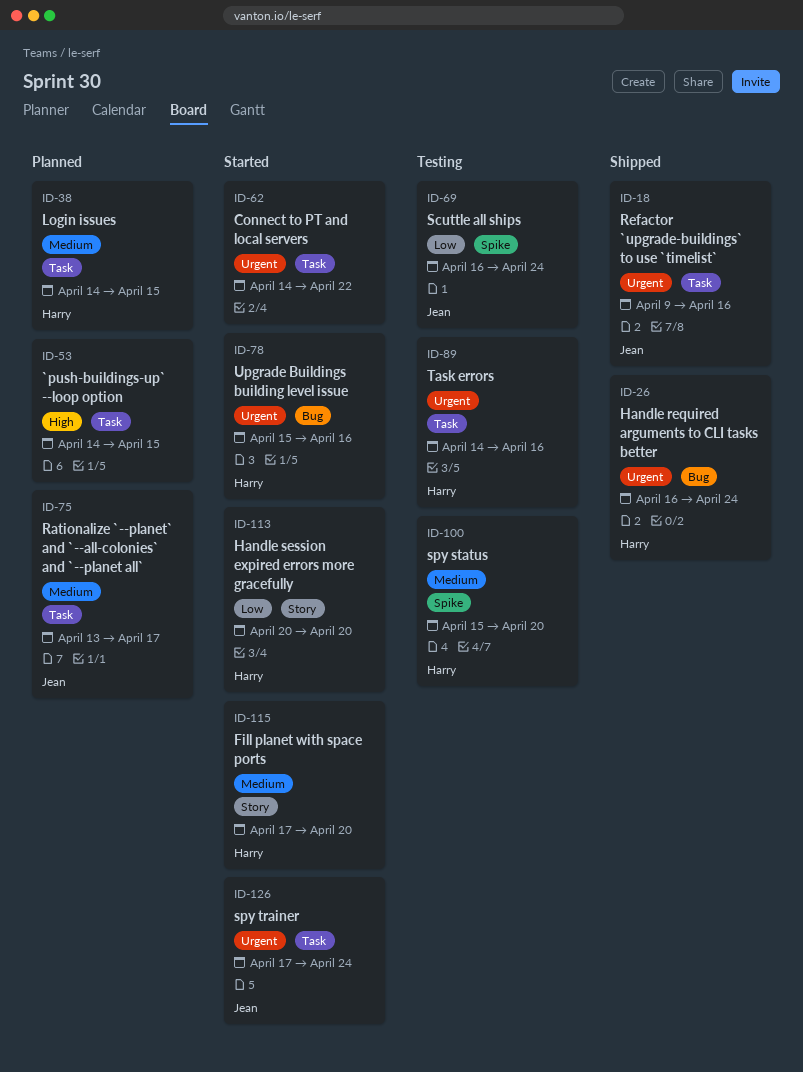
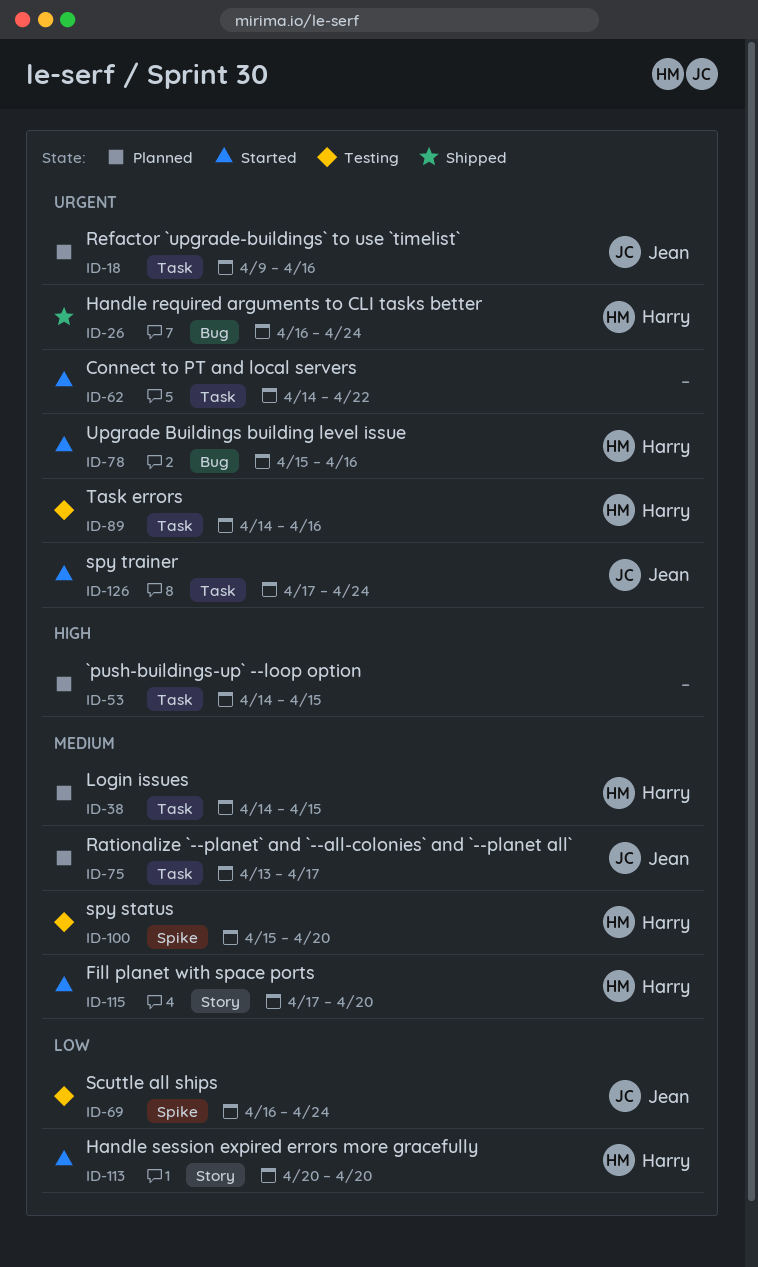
ID-18, status: Shipped -> Planned

